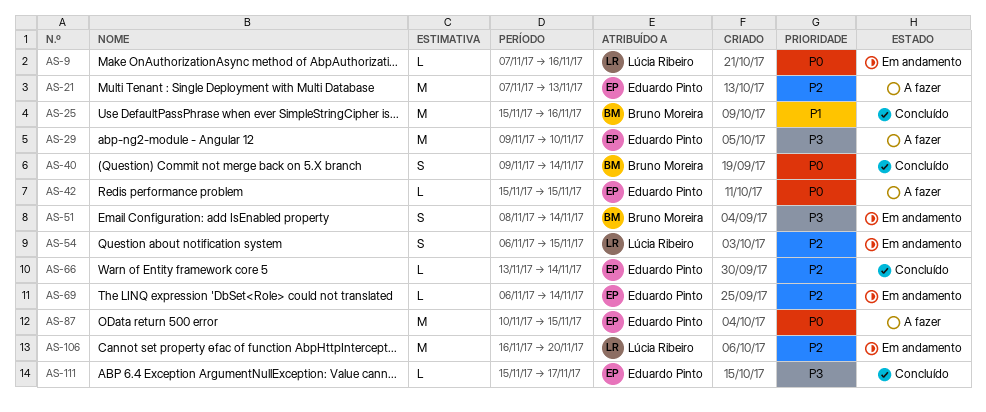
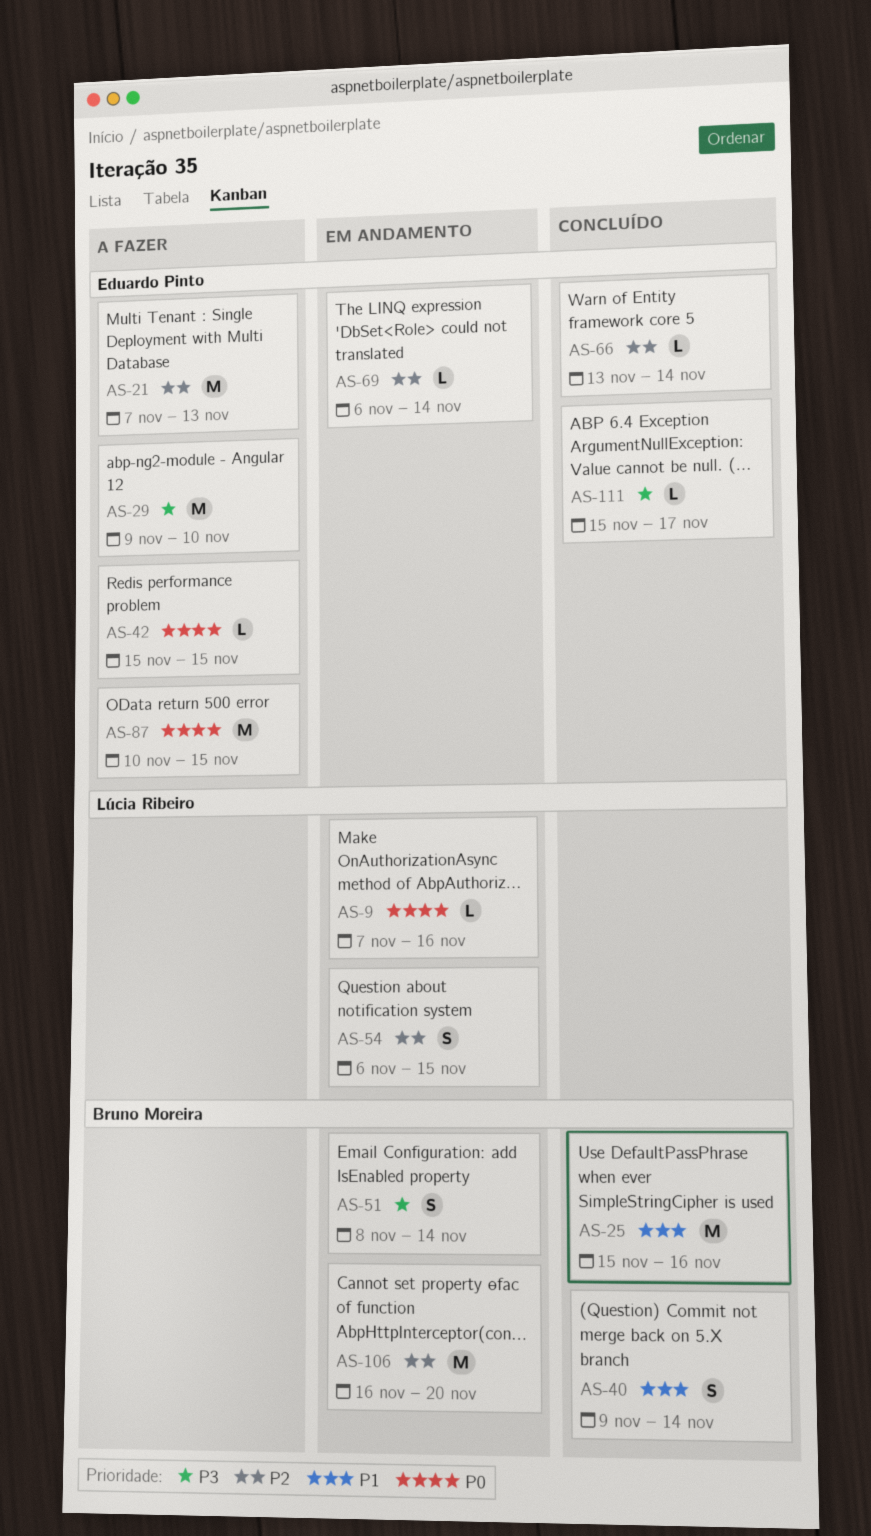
AS-40, priority: P0 -> P1
AS-106, owner: Lúcia Ribeiro -> Bruno Moreira

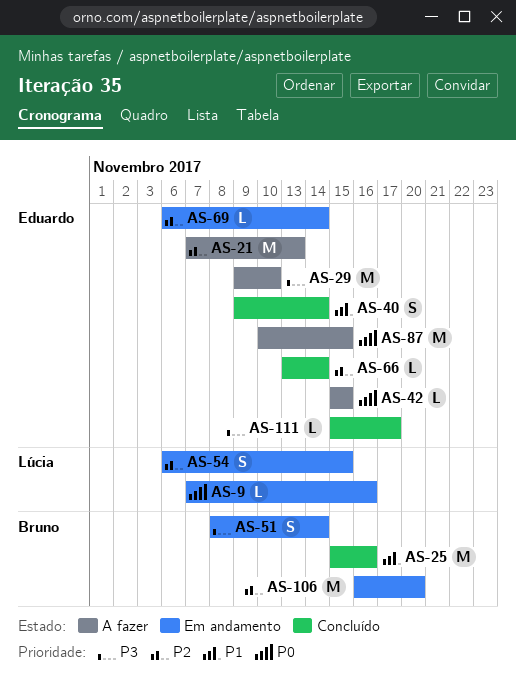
AS-40, owner: Bruno Moreira -> Eduardo Pinto

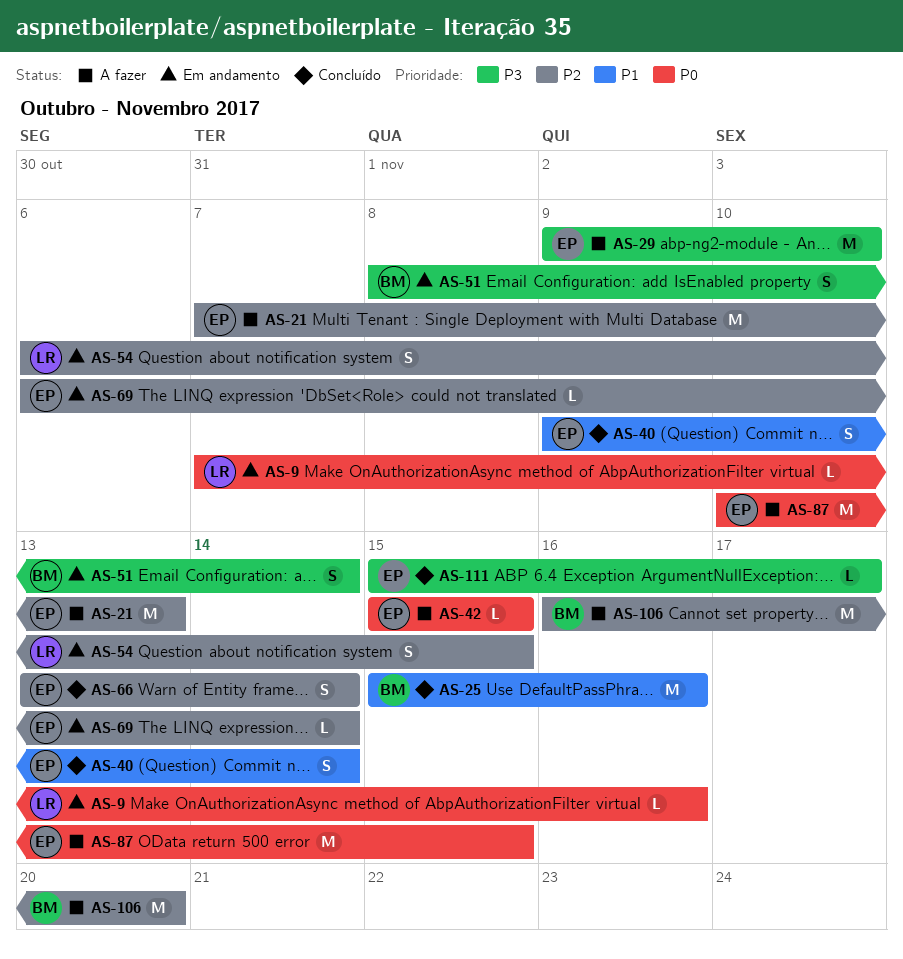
AS-66, estimate: L -> S
AS-106, status: Em andamento -> A fazer

